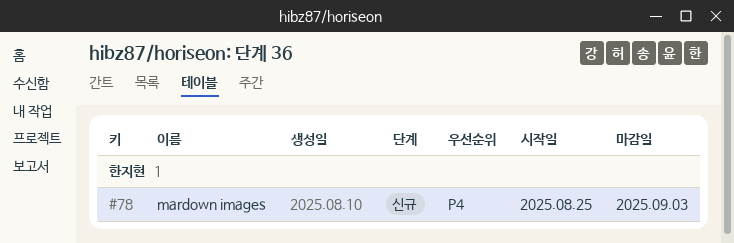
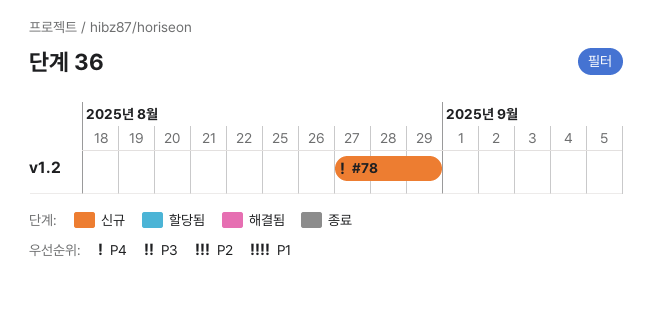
#78, start: Aug 25 -> Aug 27
#78, due: Sep 3 -> Aug 29

